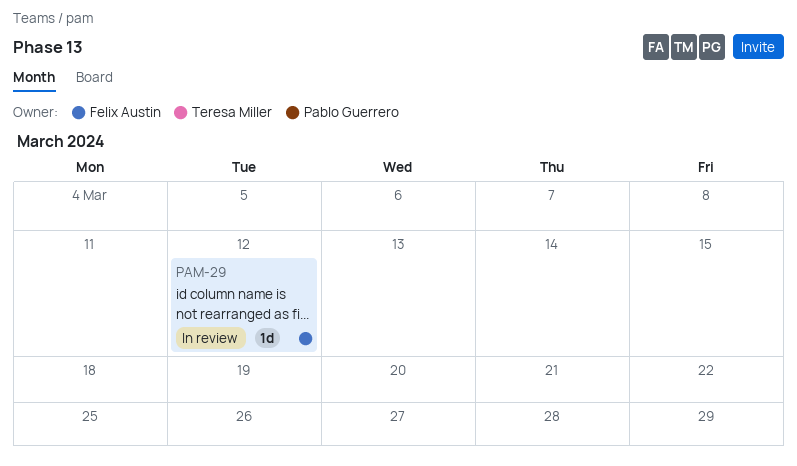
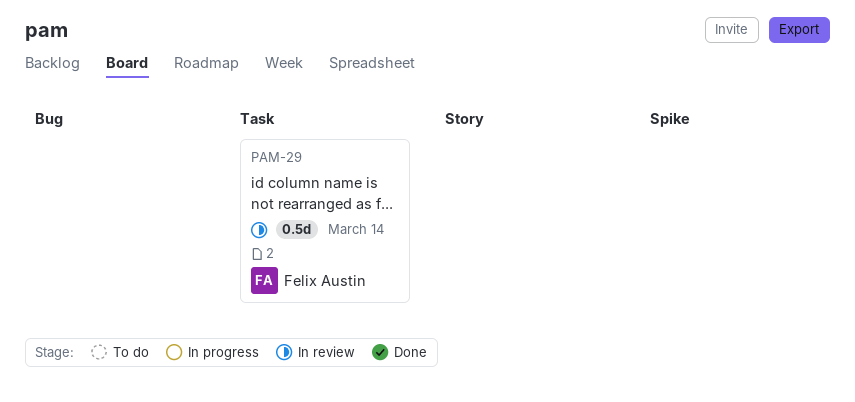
PAM-29, estimate: 1d -> 0.5d
PAM-29, due: Mar 12 -> Mar 14

